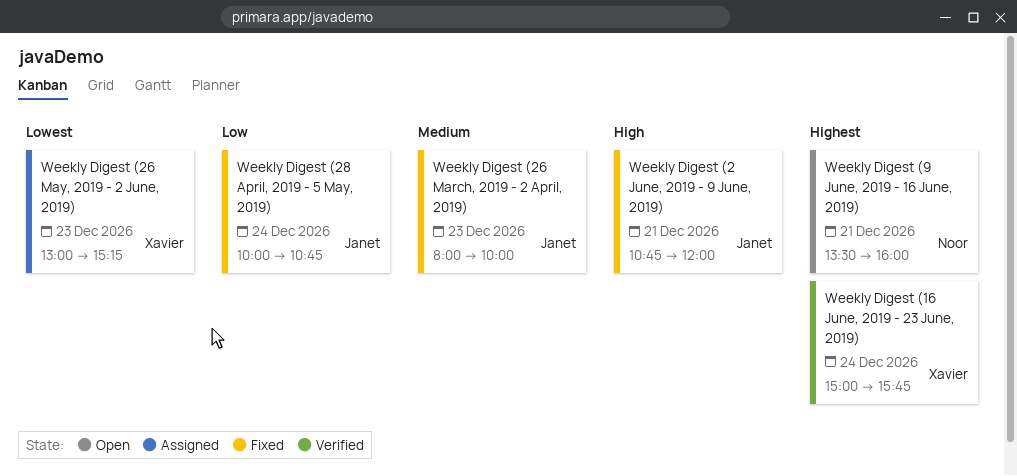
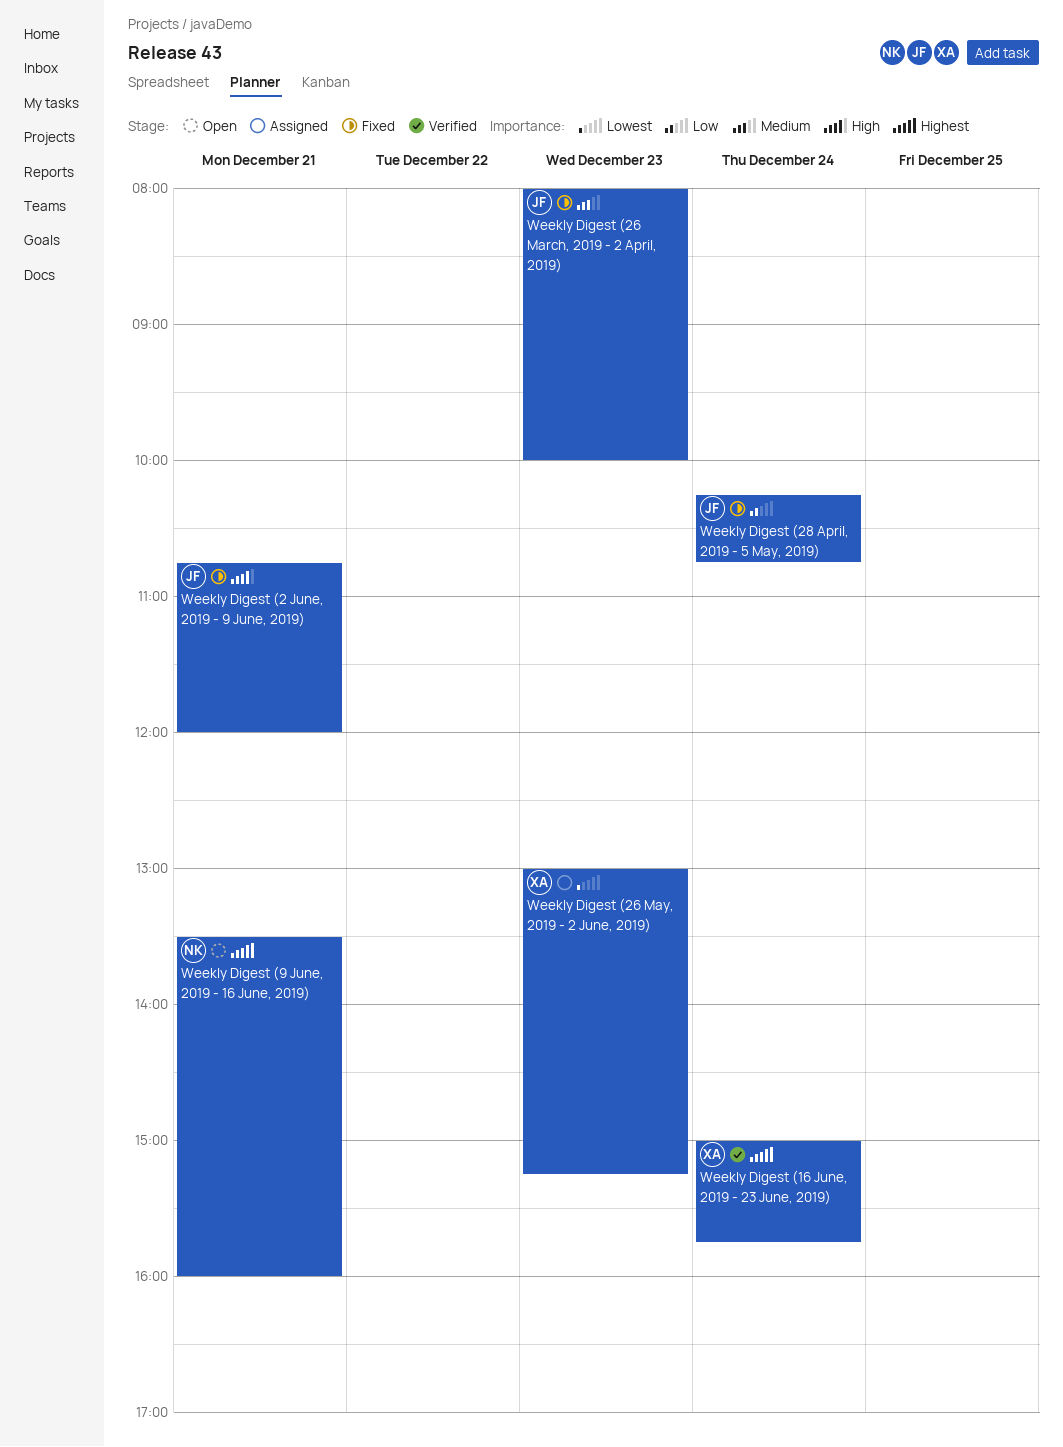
Weekly Digest (28 April, 2019 - 5 May, 2019), begins: 10:00 -> 10:15

